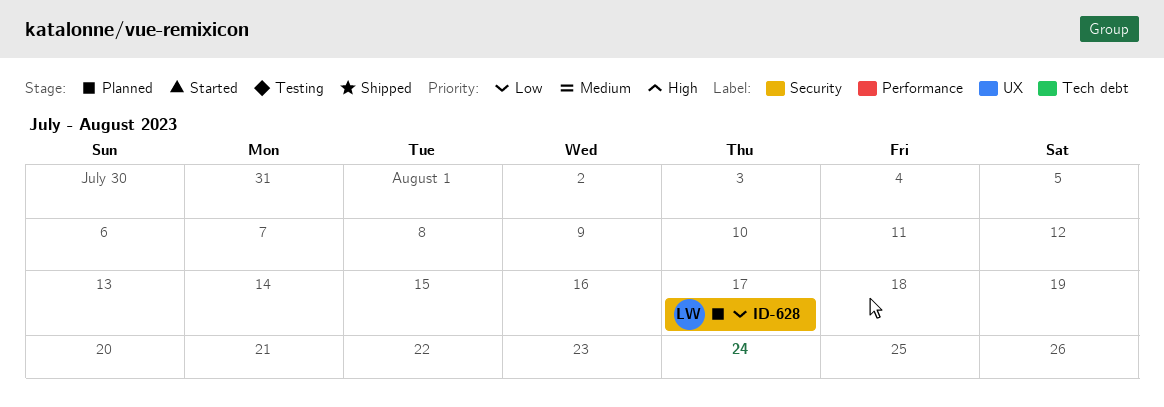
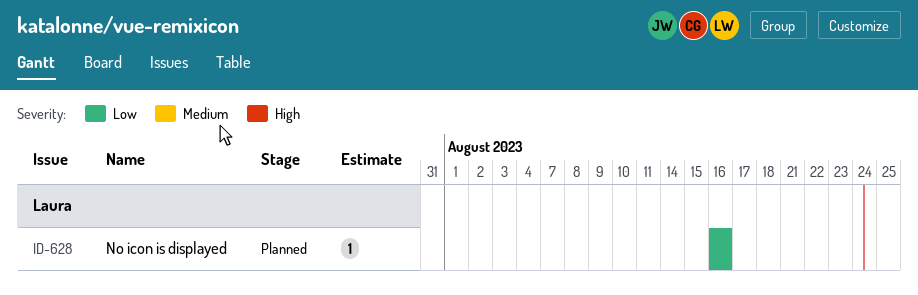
ID-628, start: Aug 17 -> Aug 16
ID-628, due: Aug 17 -> Aug 16

